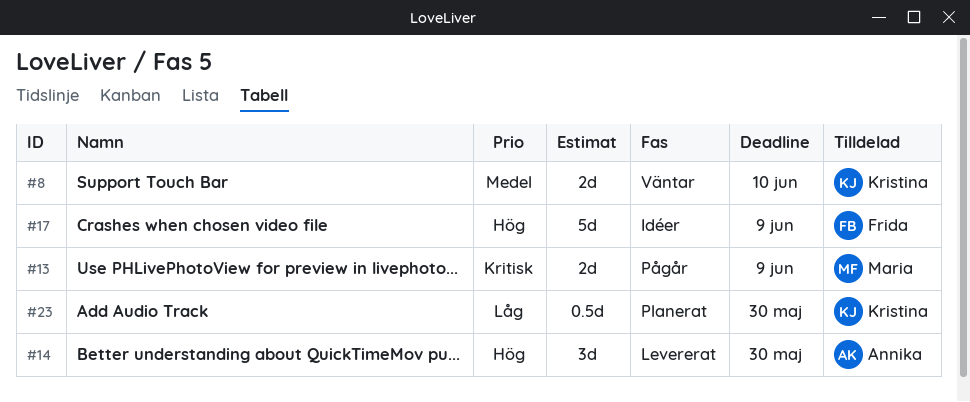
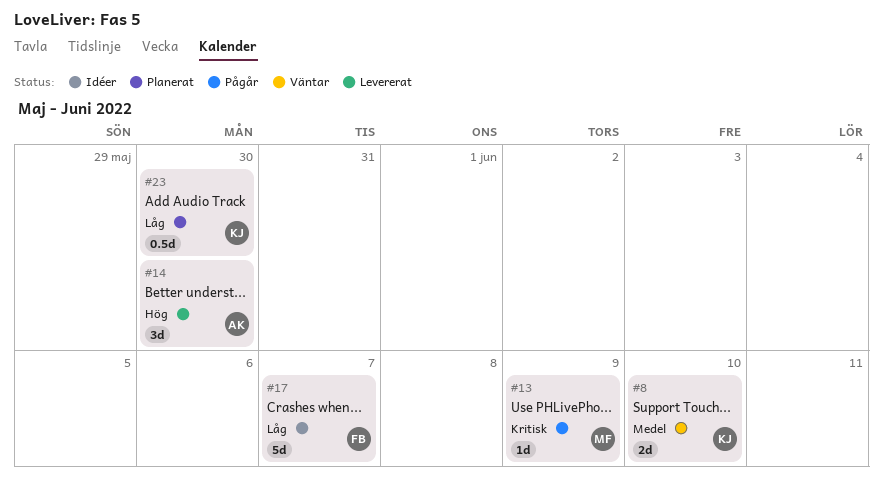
#13, estimate: 2d -> 1d
#17, priority: Hög -> Låg
#17, due: Jun 9 -> Jun 7

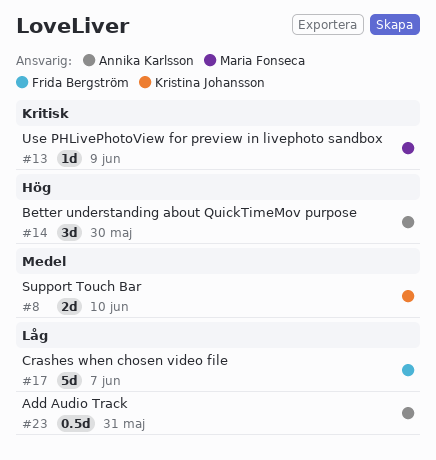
#23, owner: Kristina Johansson -> Annika Karlsson
#23, due: May 30 -> May 31

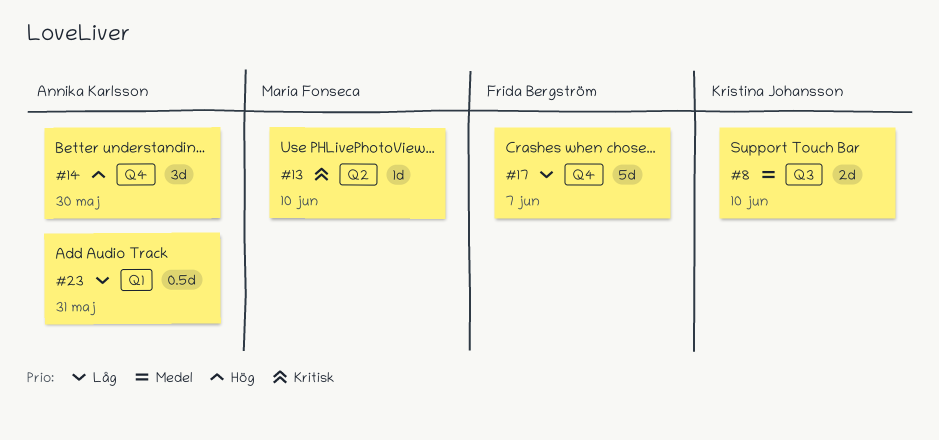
#13, due: Jun 9 -> Jun 10

